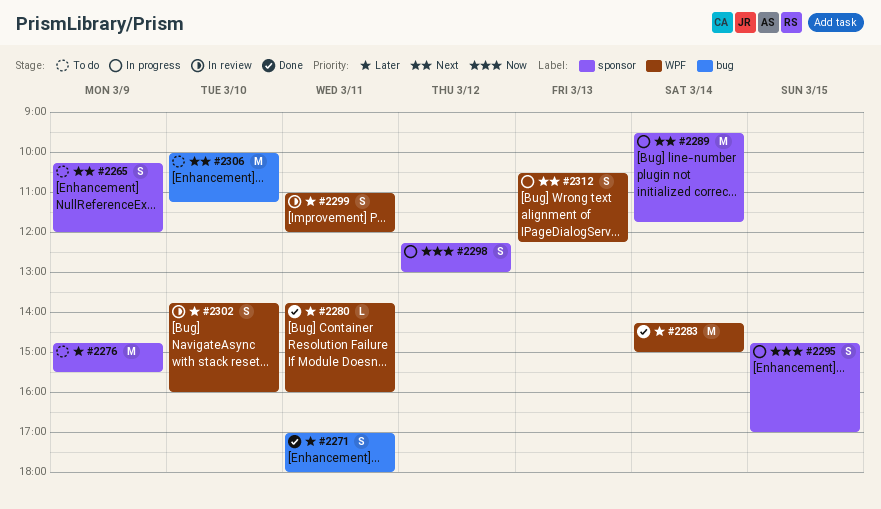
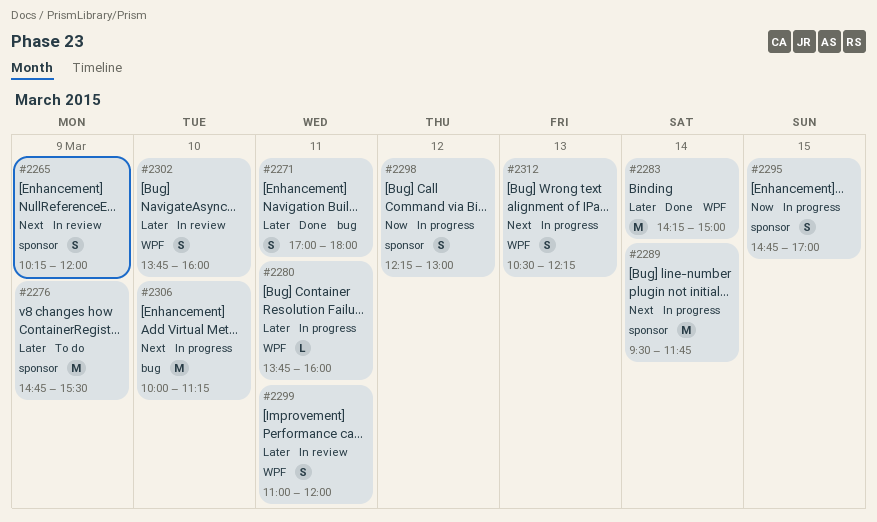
#2265, status: To do -> In review
#2280, status: Done -> In progress
#2306, status: To do -> In progress

